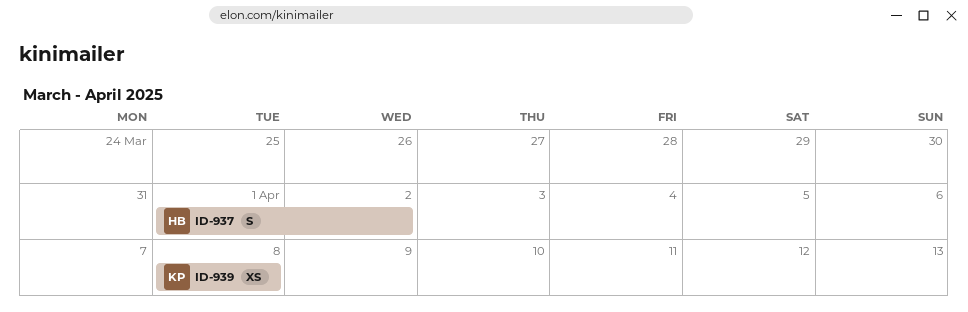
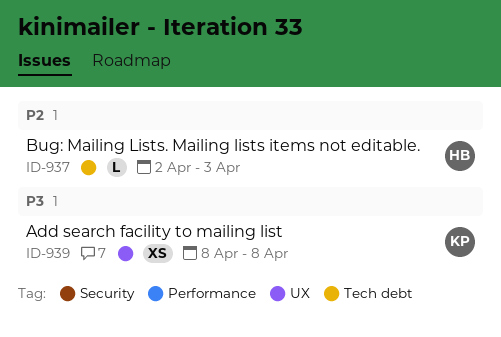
ID-937, estimate: S -> L
ID-937, start: Apr 1 -> Apr 2
ID-937, due: Apr 2 -> Apr 3

